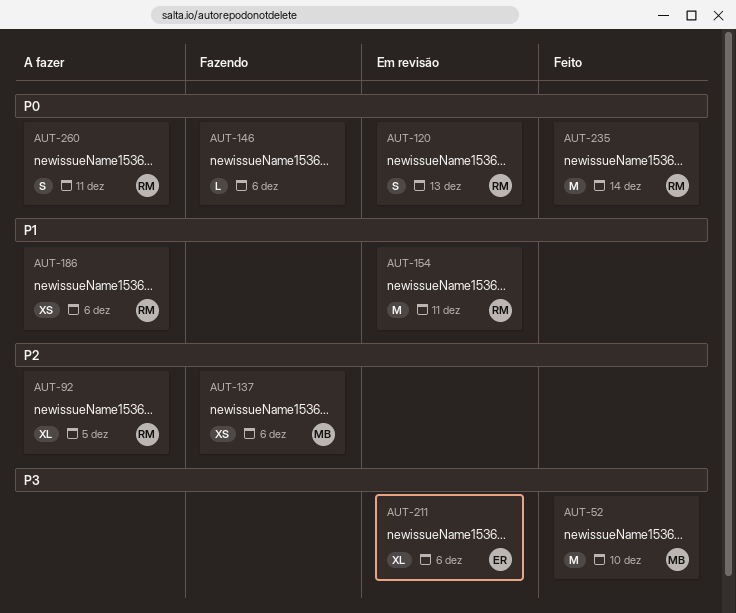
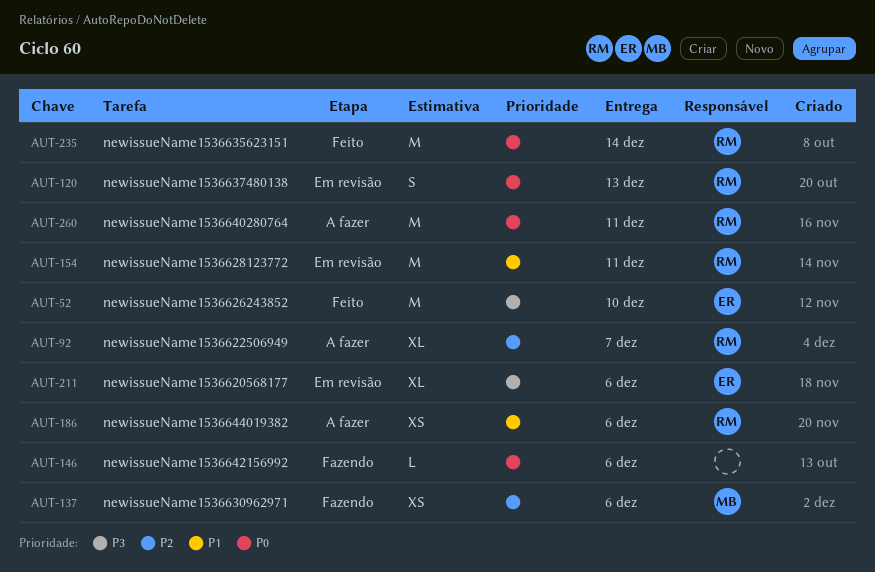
AUT-52, owner: MB -> ER
AUT-92, due: Dec 5 -> Dec 7
AUT-260, estimate: S -> M

